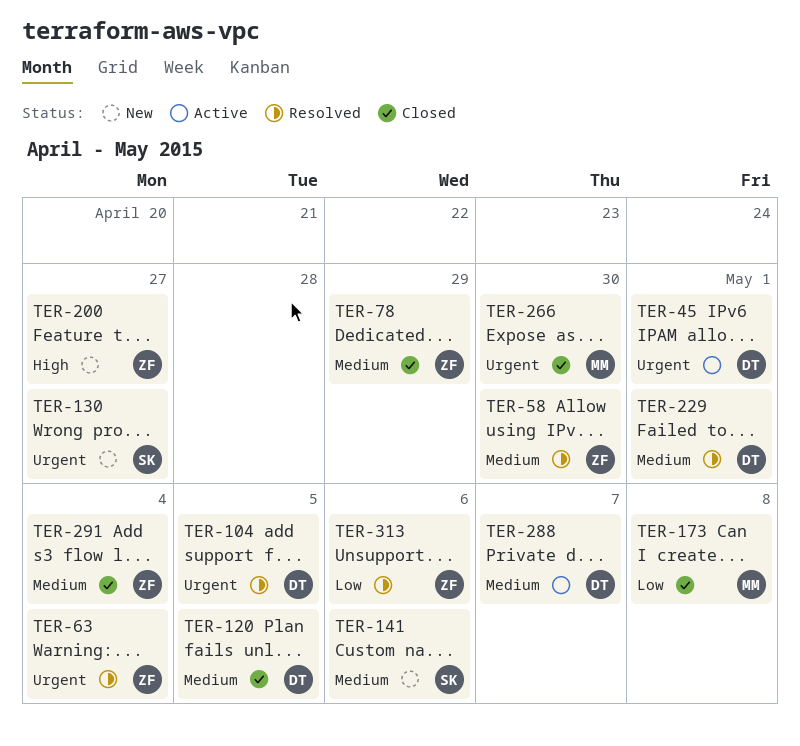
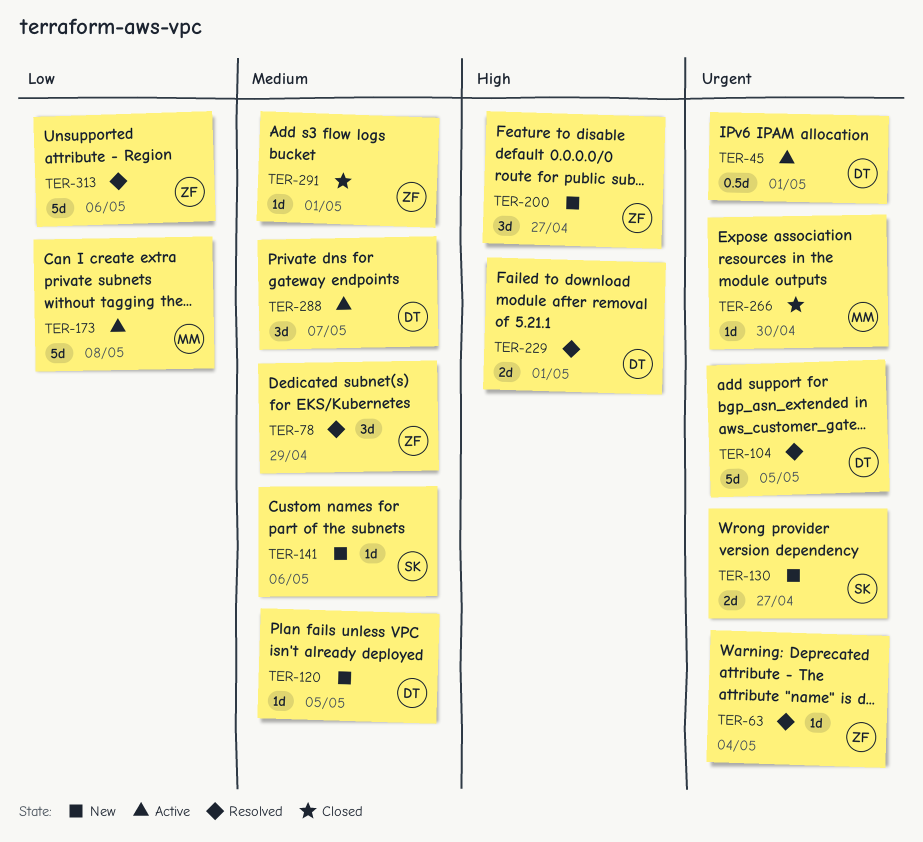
TER-58: present -> none
TER-78, status: Closed -> Resolved
TER-120, status: Closed -> New
TER-173, status: Closed -> Active
TER-229, priority: Medium -> High
TER-291, due: May 4 -> May 1

